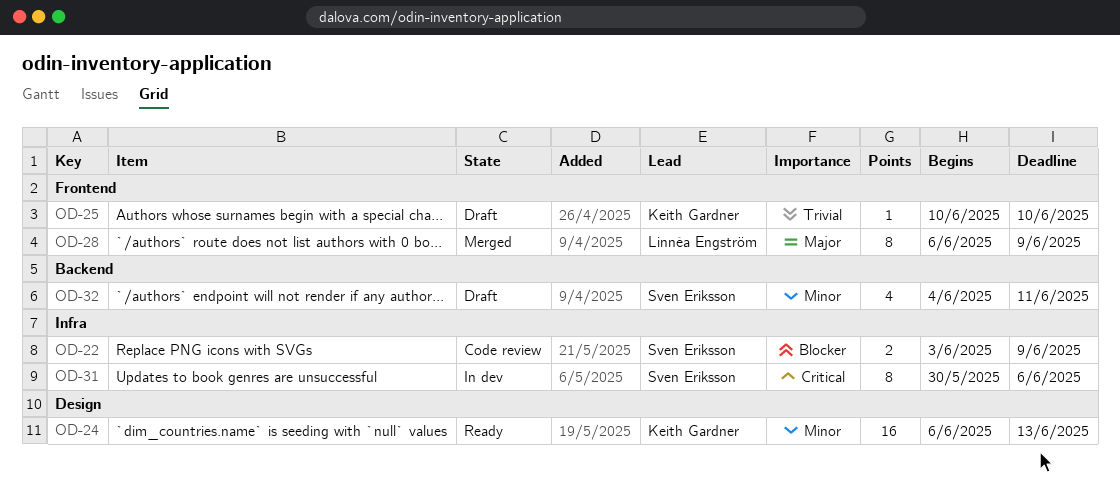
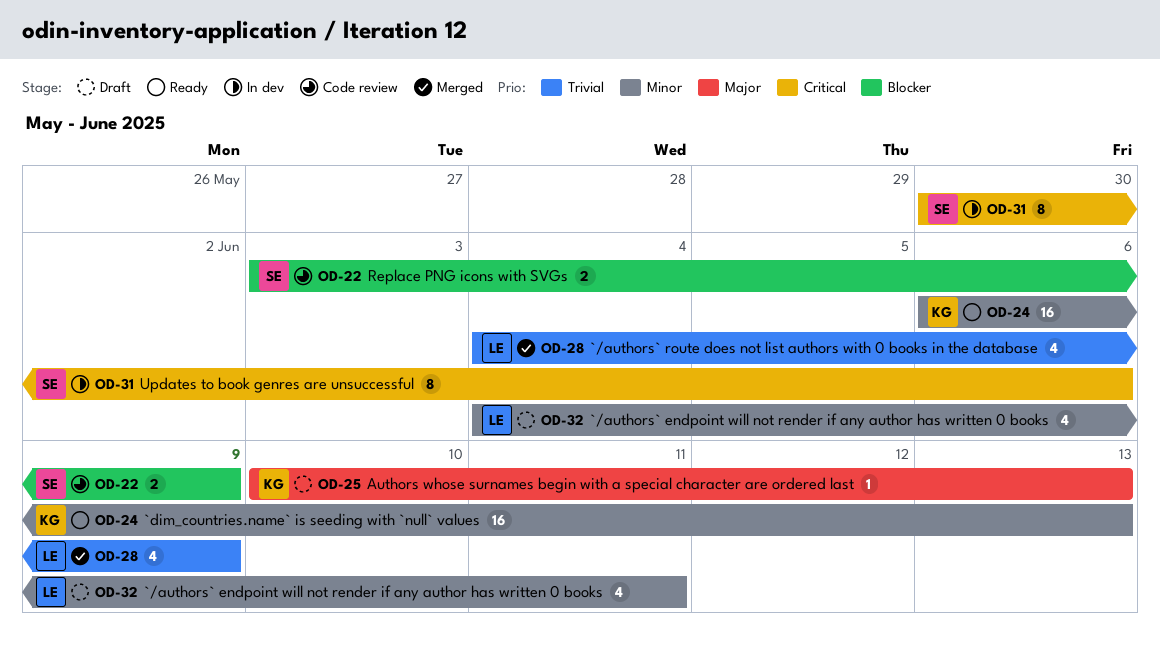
OD-25, priority: Trivial -> Major
OD-25, due: Jun 10 -> Jun 13
OD-28, priority: Major -> Trivial
OD-28, estimate: 8 -> 4
OD-28, start: Jun 6 -> Jun 4
OD-32, owner: Sven Eriksson -> Linnéa Engström

